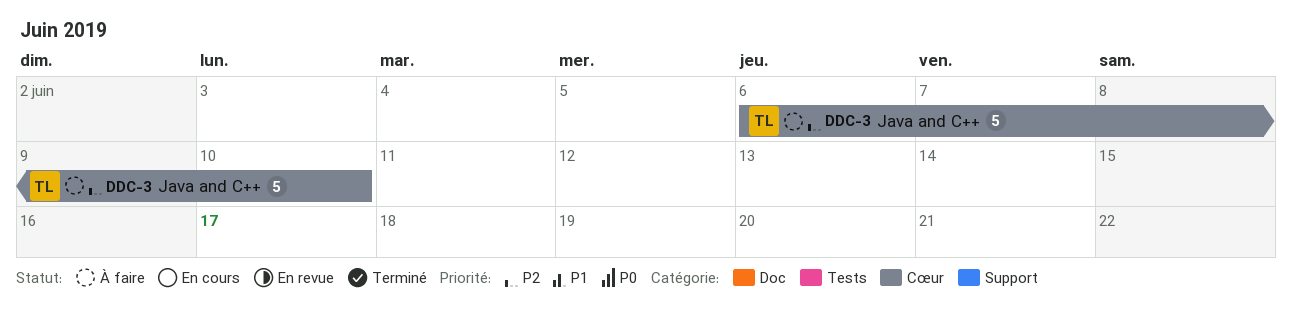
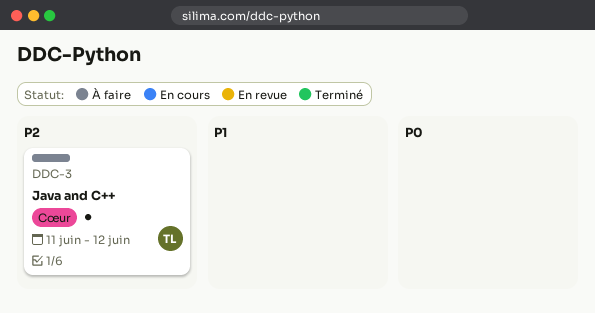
DDC-3, estimate: 5 -> 1
DDC-3, start: Jun 6 -> Jun 11
DDC-3, due: Jun 10 -> Jun 12

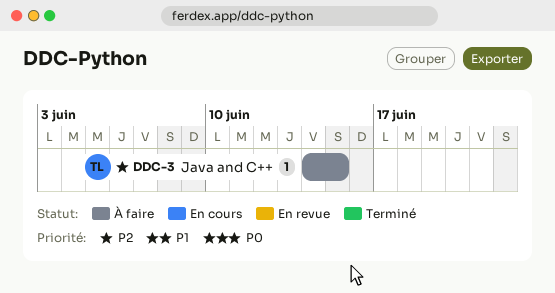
DDC-3, start: Jun 11 -> Jun 14
DDC-3, due: Jun 12 -> Jun 15

